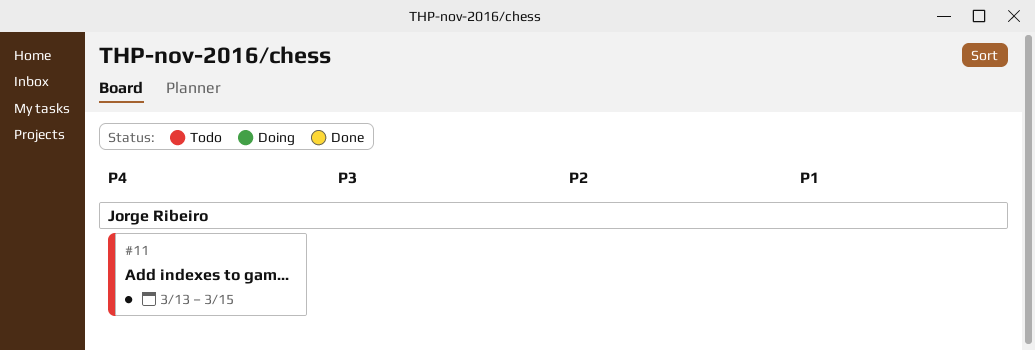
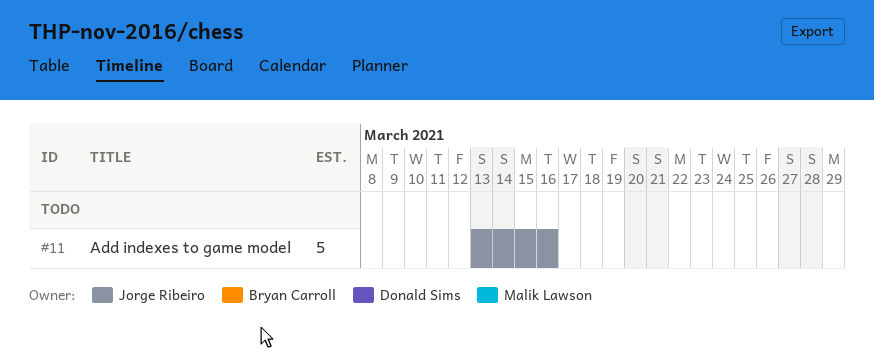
#11, estimate: 1 -> 5
#11, due: Mar 15 -> Mar 16

